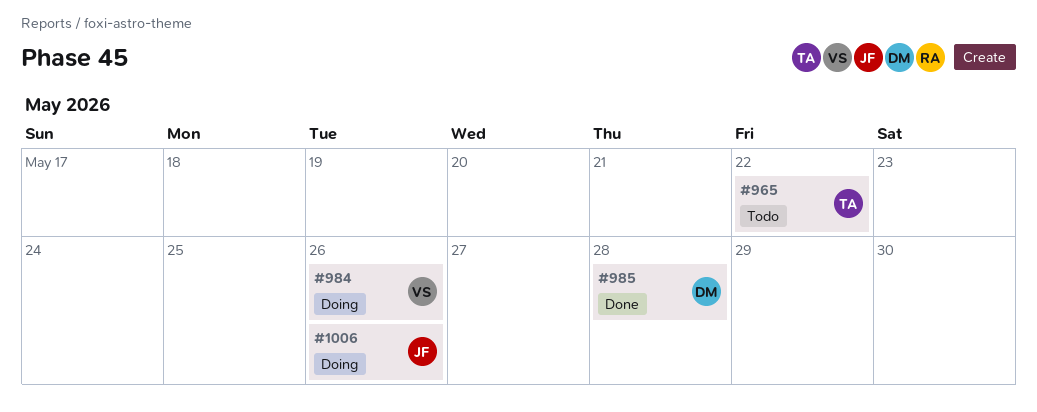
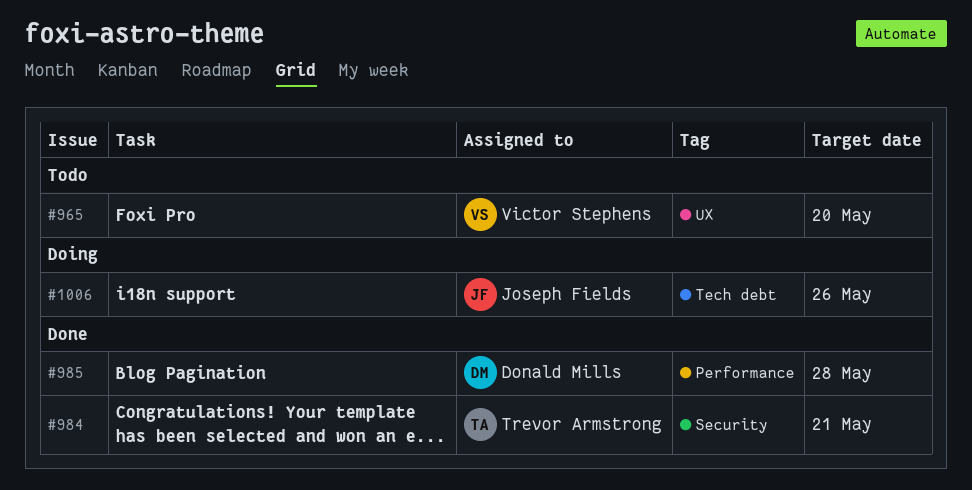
#965, owner: Trevor Armstrong -> Victor Stephens
#965, due: May 22 -> May 20
#984, status: Doing -> Done
#984, owner: Victor Stephens -> Trevor Armstrong
#984, due: May 26 -> May 21

